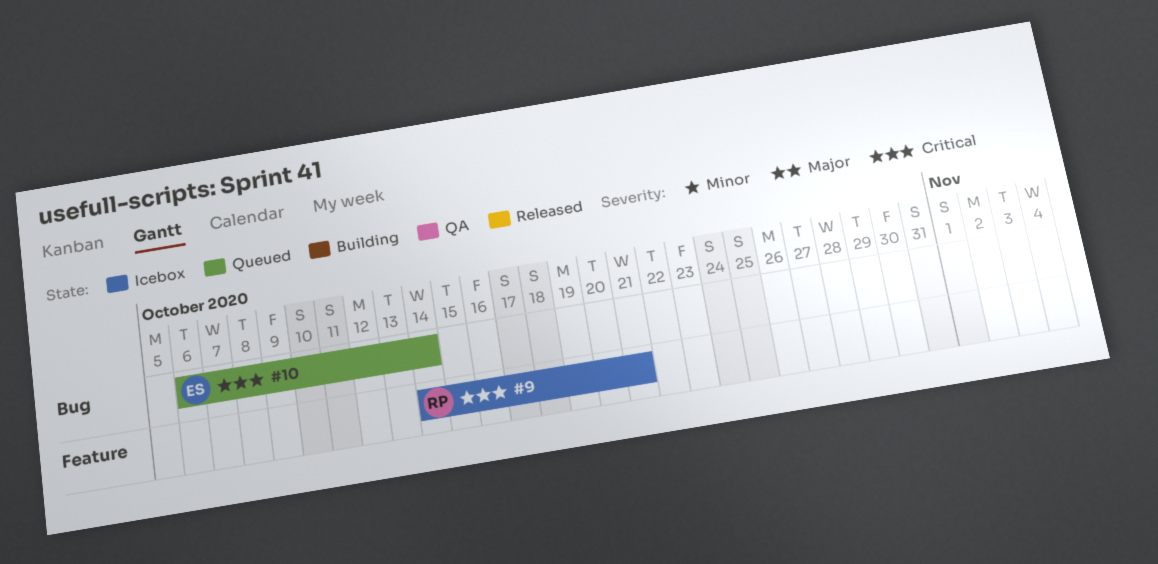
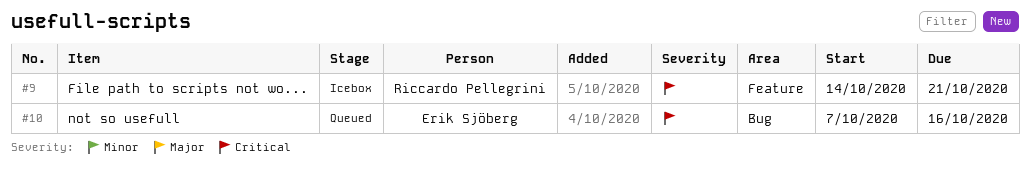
#10, start: Oct 6 -> Oct 7
#10, due: Oct 14 -> Oct 16

